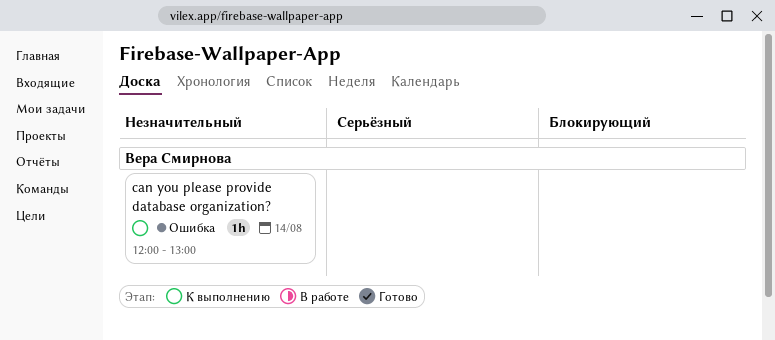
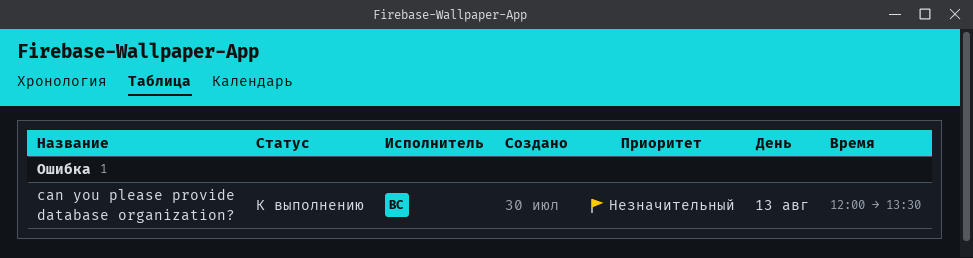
can you please provide database organization?, day: Aug 14 -> Aug 13
can you please provide database organization?, ends: 13:00 -> 13:30

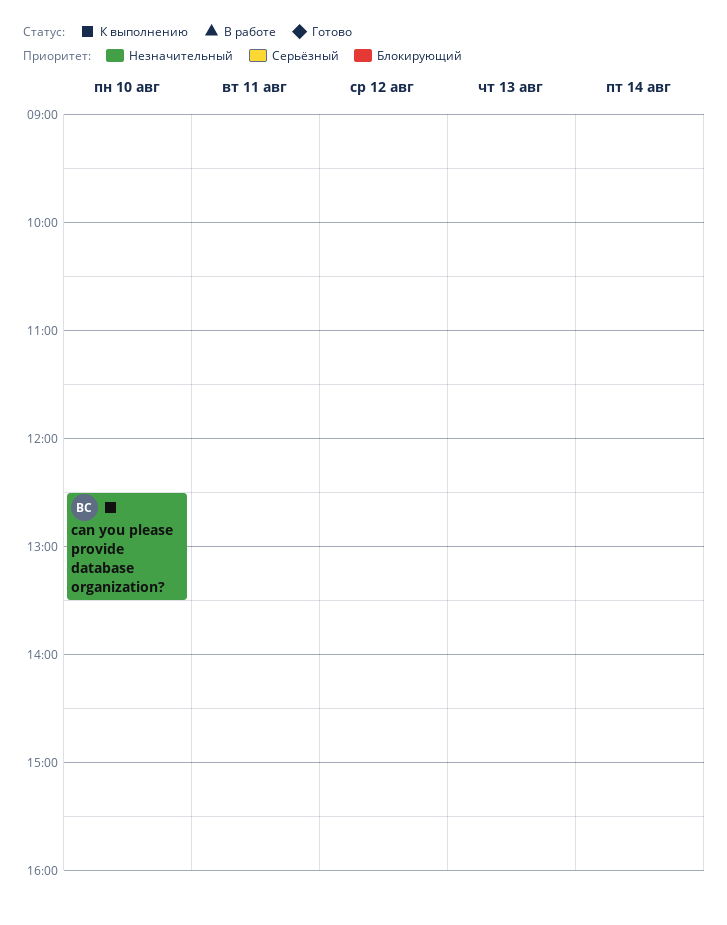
can you please provide database organization?, day: Aug 13 -> Aug 10
can you please provide database organization?, begins: 12:00 -> 12:30

